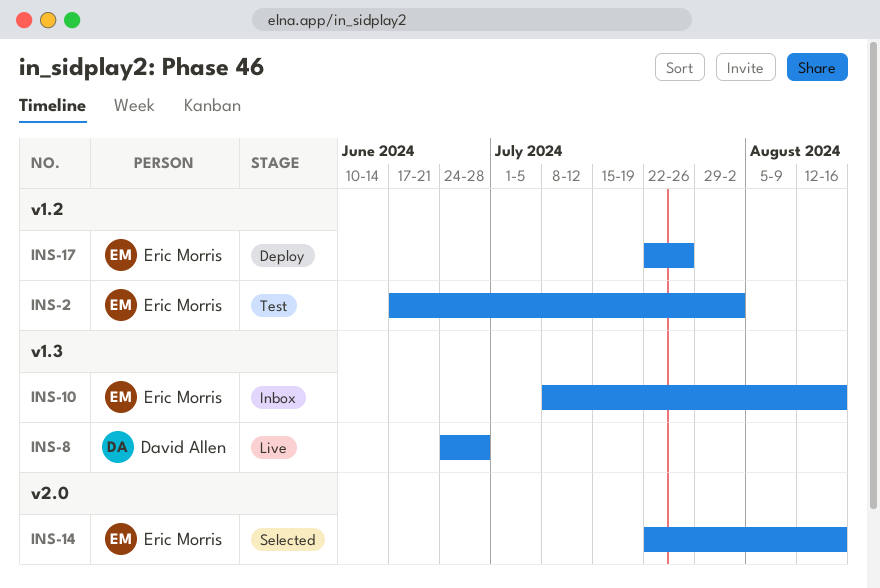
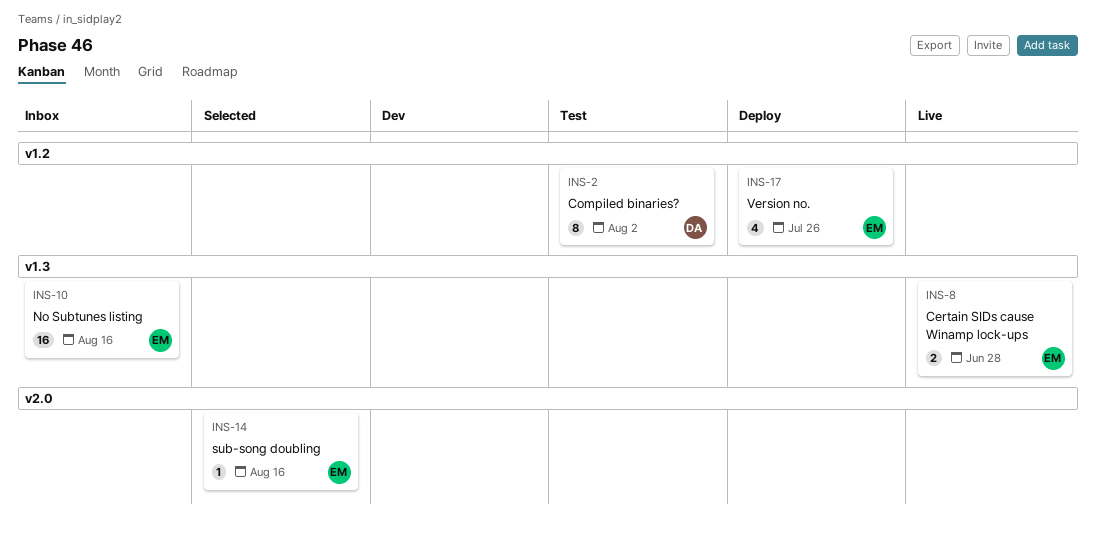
INS-2, owner: Eric Morris -> David Allen
INS-8, owner: David Allen -> Eric Morris

